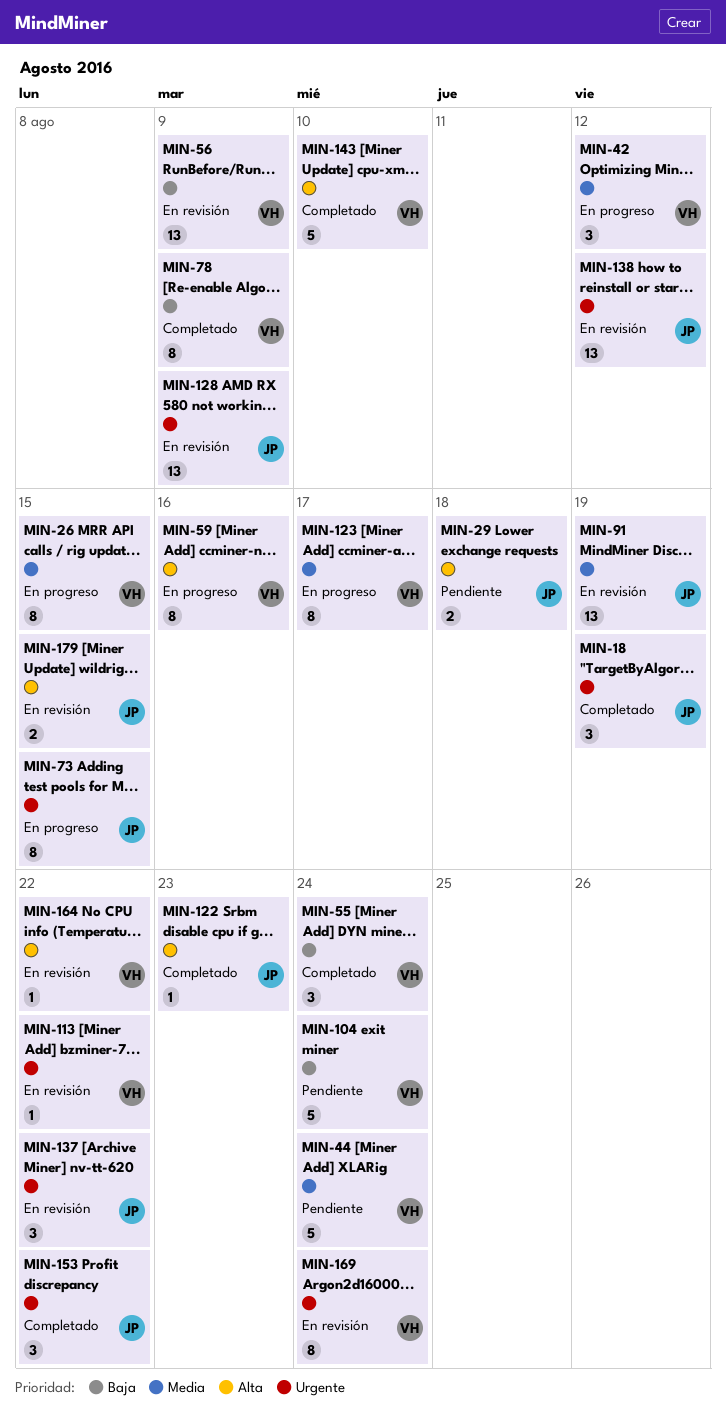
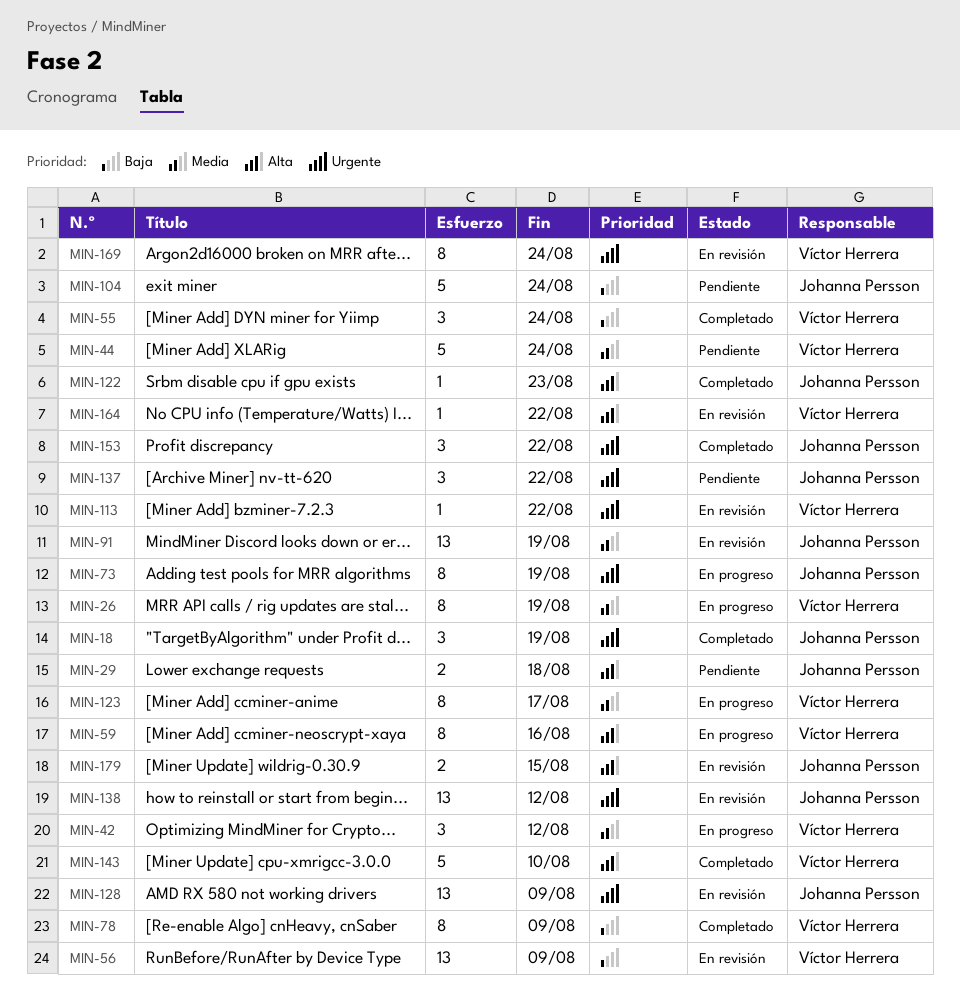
MIN-26, due: Aug 15 -> Aug 19
MIN-73, due: Aug 15 -> Aug 19
MIN-104, owner: Víctor Herrera -> Johanna Persson
MIN-137, status: En revisión -> Pendiente

